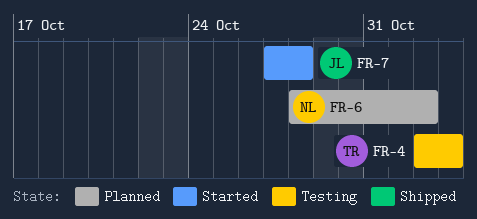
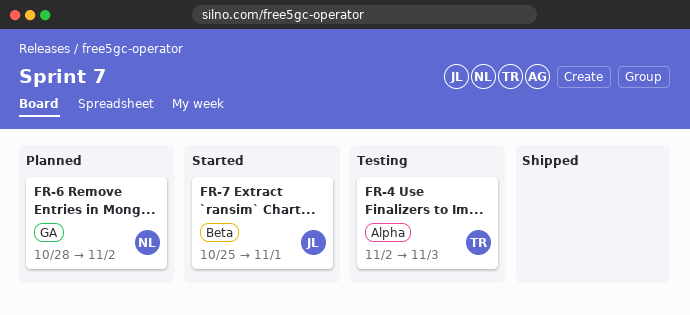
FR-7, start: Oct 27 -> Oct 25
FR-7, due: Oct 28 -> Nov 1

